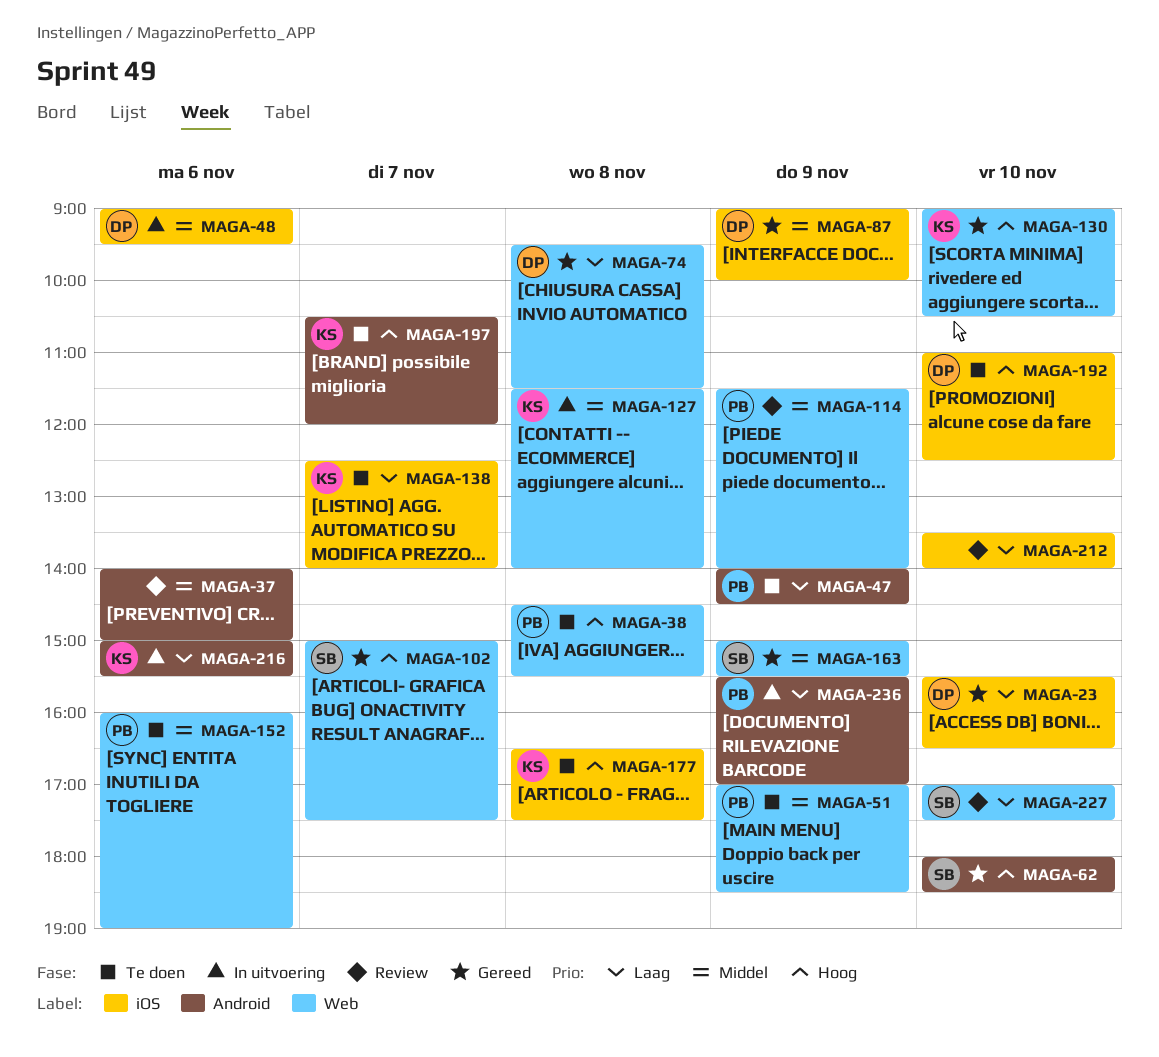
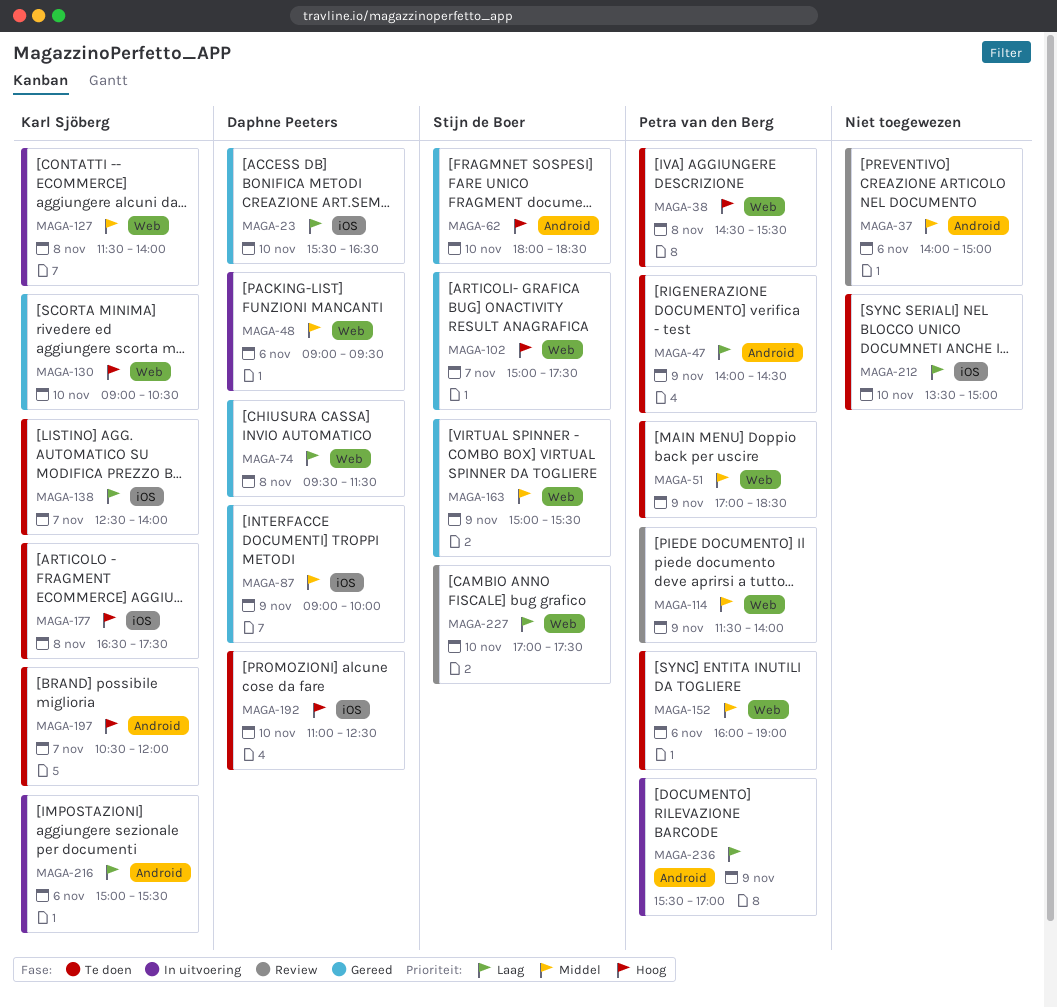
MAGA-48, label: iOS -> Web
MAGA-212, status: Review -> Te doen
MAGA-212, ends: 14:00 -> 15:00

